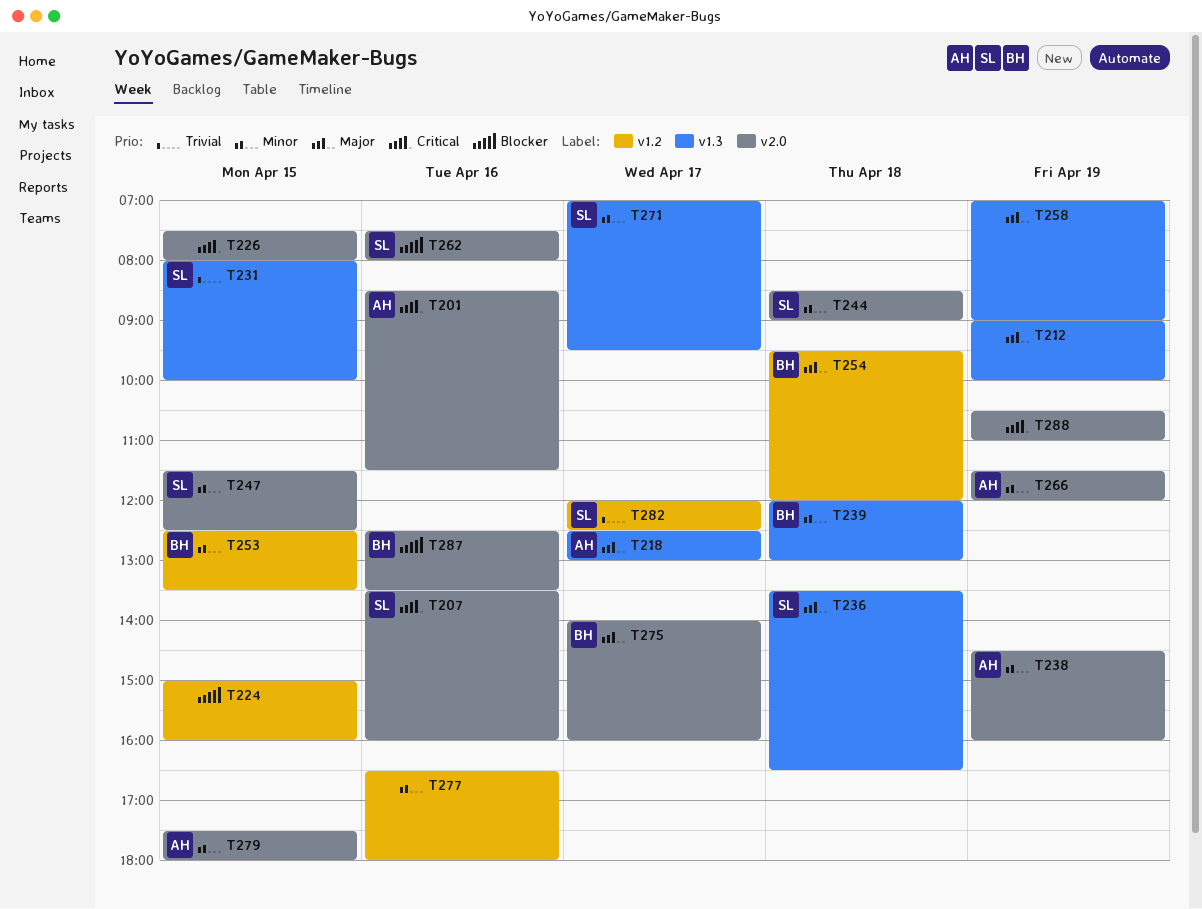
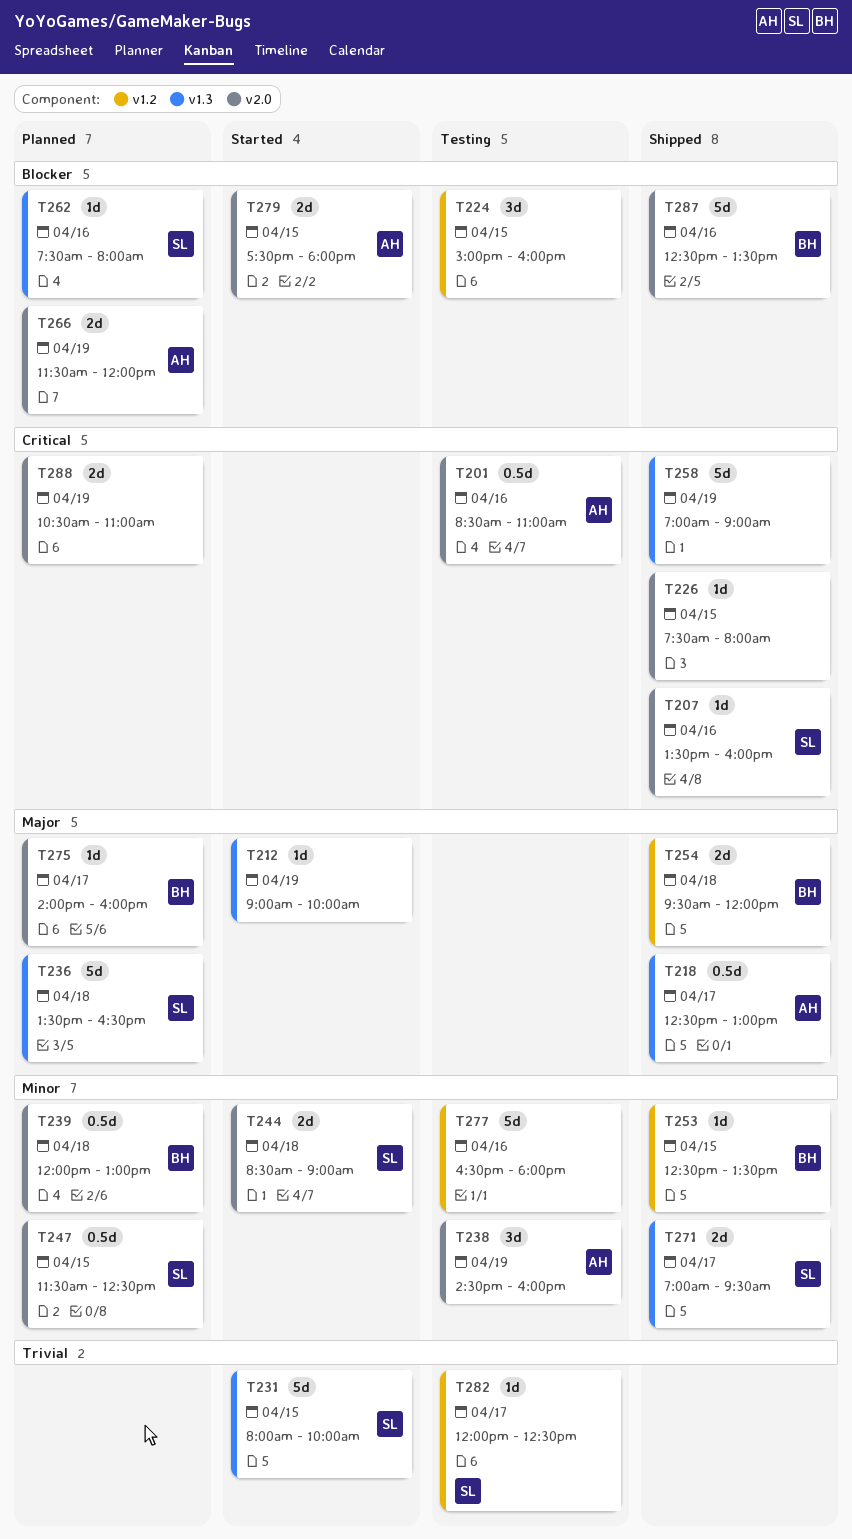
T201, ends: 11:30 -> 11:00
T239, label: v1.3 -> v2.0
T258, priority: Major -> Critical
T262, label: v2.0 -> v1.3
T266, priority: Minor -> Blocker
T279, priority: Minor -> Blocker

